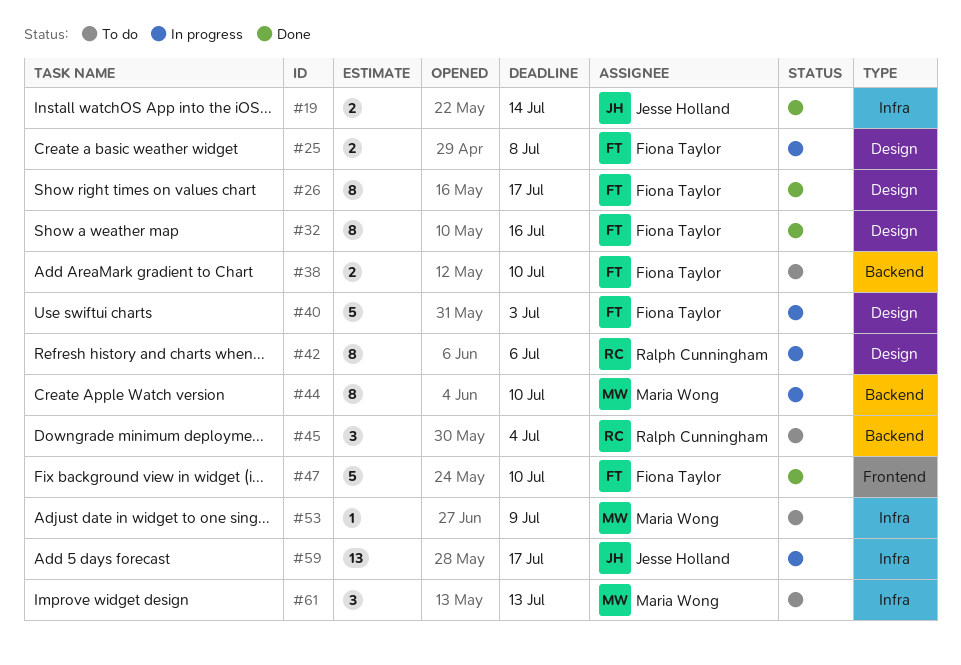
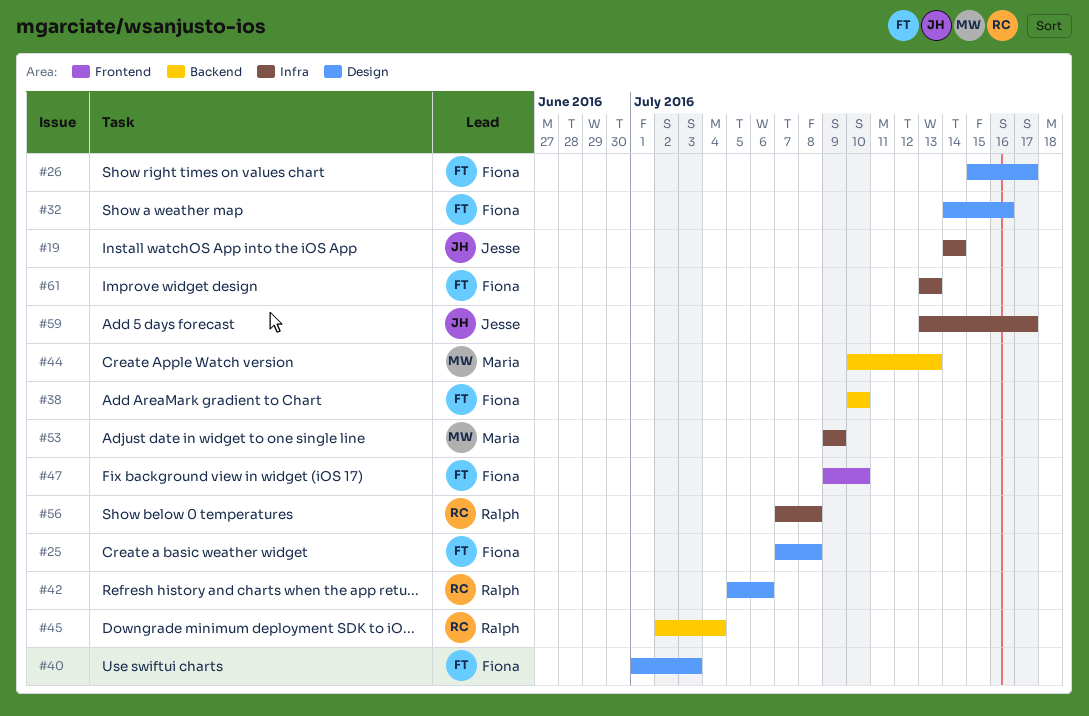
#44, due: Jul 10 -> Jul 13
#56: none -> present
#61, owner: Maria Wong -> Fiona Taylor

